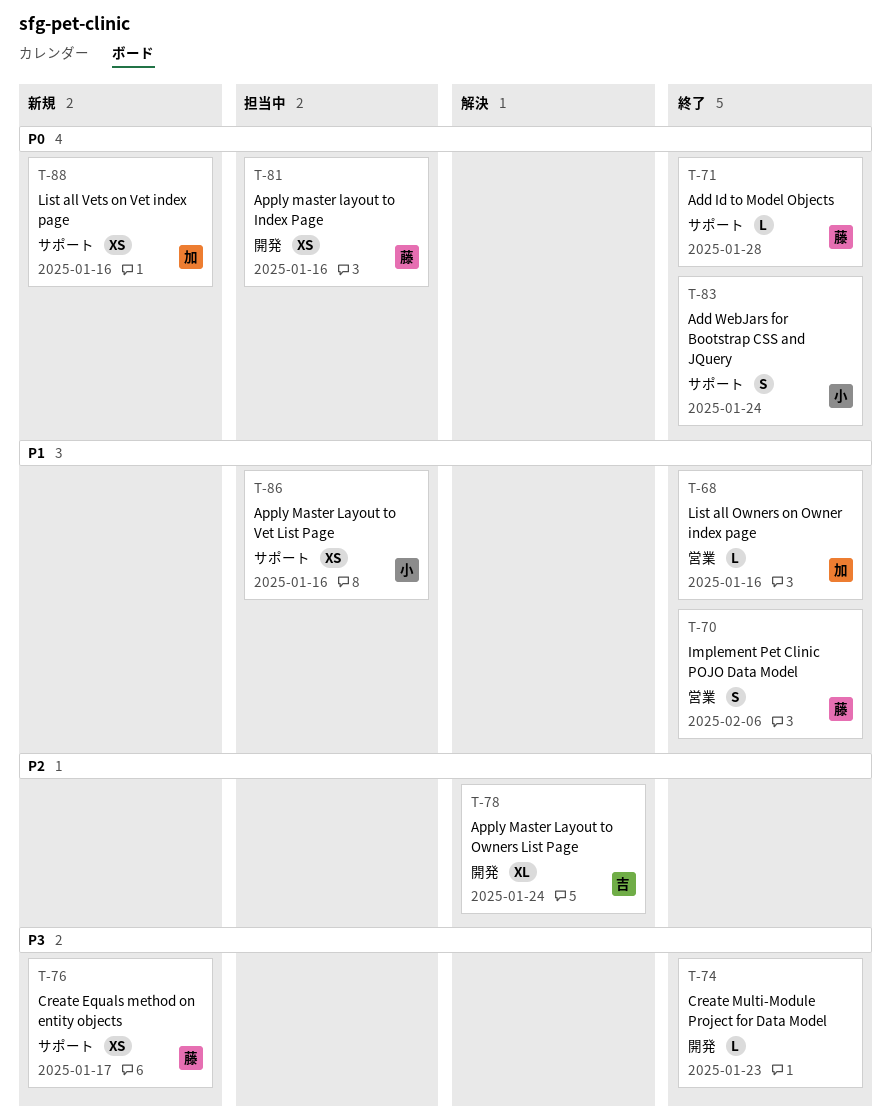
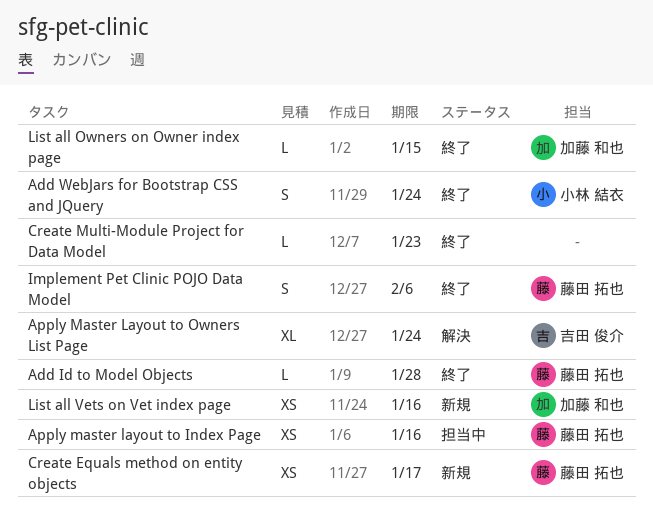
Apply Master Layout to Vet List Page: present -> none
List all Owners on Owner index page, due: Jan 16 -> Jan 15

